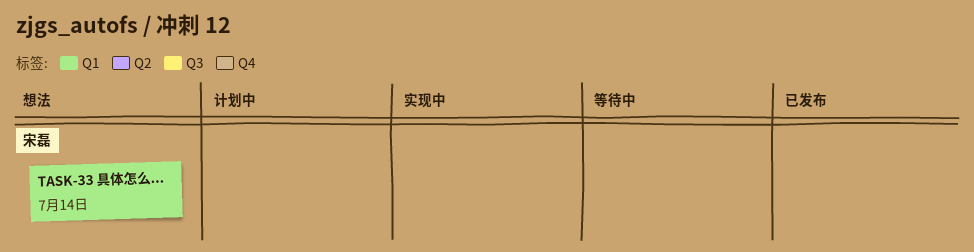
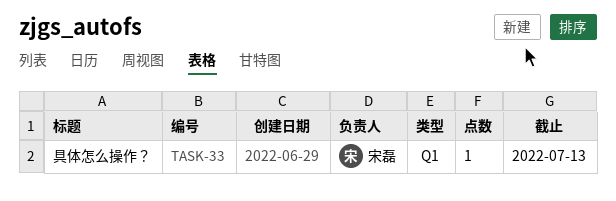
TASK-33, due: Jul 14 -> Jul 13

